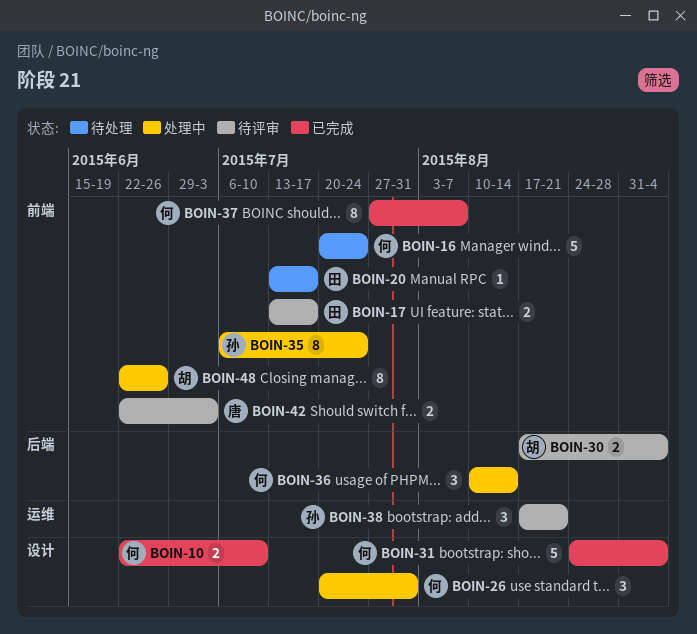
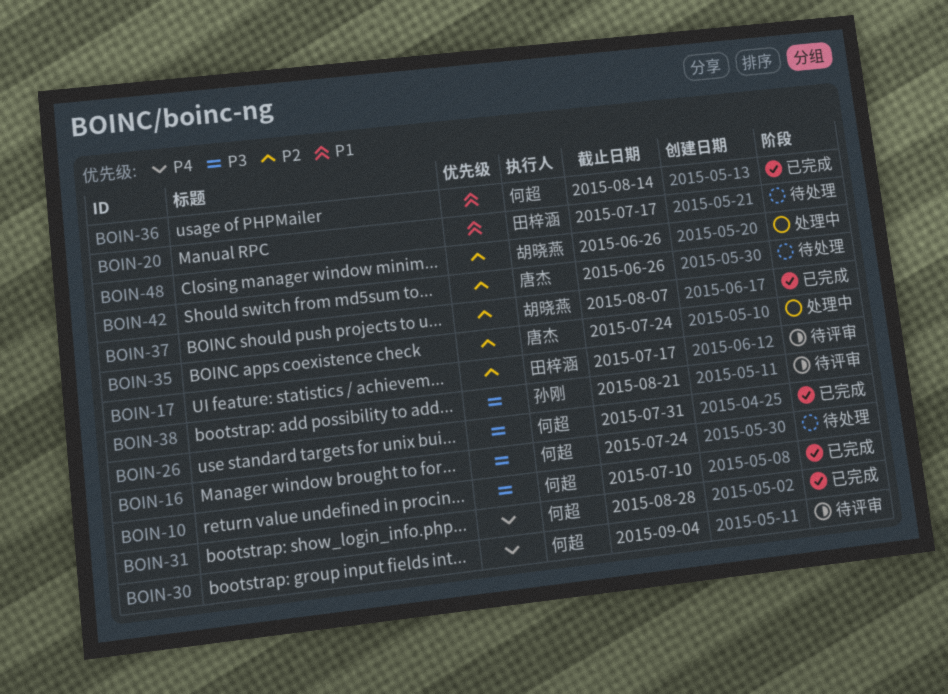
BOIN-26, status: 处理中 -> 已完成
BOIN-30, owner: 胡晓燕 -> 何超
BOIN-31, due: Sep 4 -> Aug 28
BOIN-35, owner: 孙刚 -> 唐杰
BOIN-36, status: 处理中 -> 已完成
BOIN-37, owner: 何超 -> 胡晓燕
BOIN-42, status: 待评审 -> 待处理
BOIN-42, due: Jul 3 -> Jun 26

